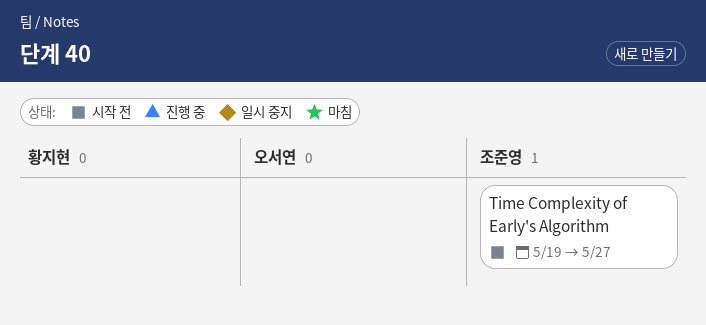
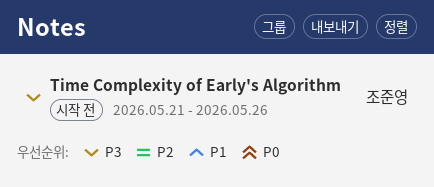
Time Complexity of Early's Algorithm, start: May 19 -> May 21
Time Complexity of Early's Algorithm, due: May 27 -> May 26

